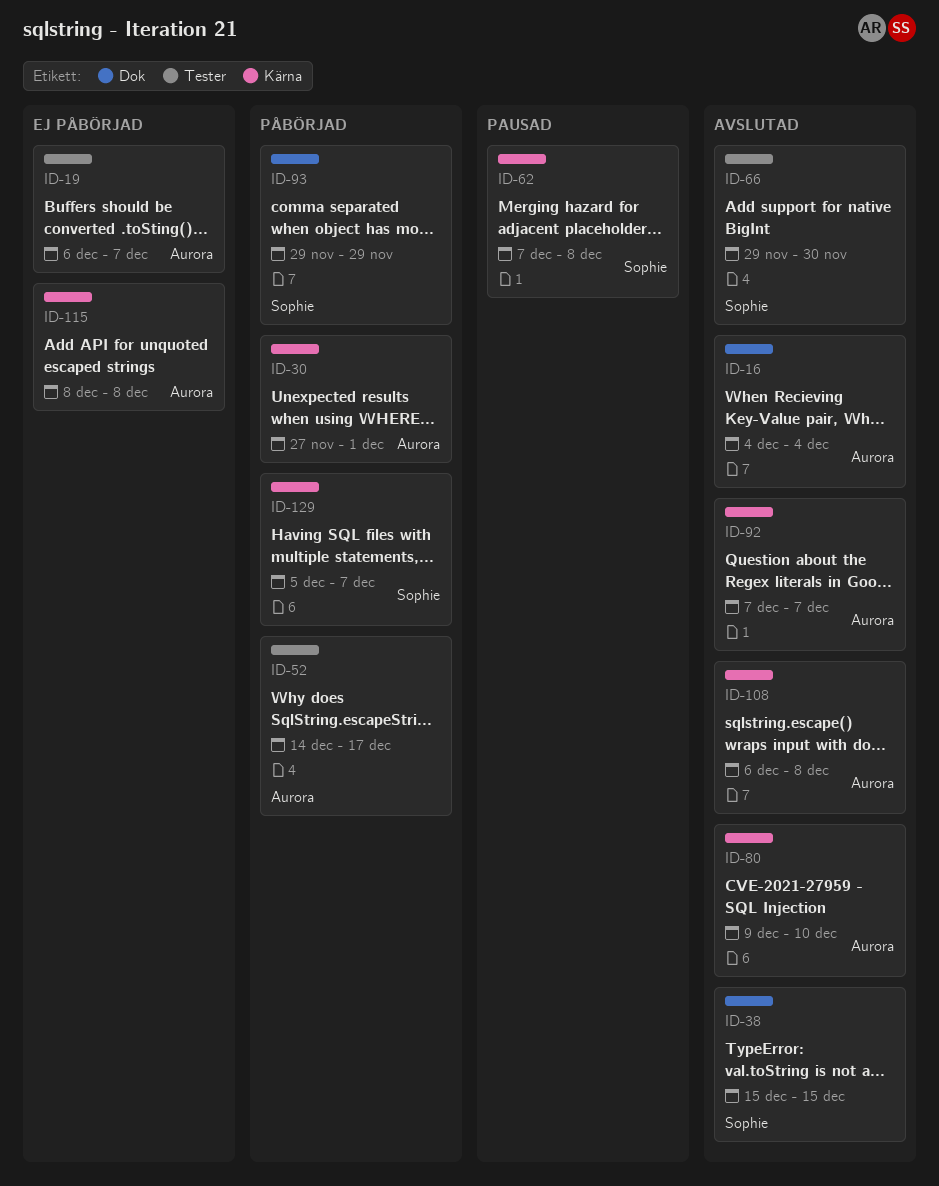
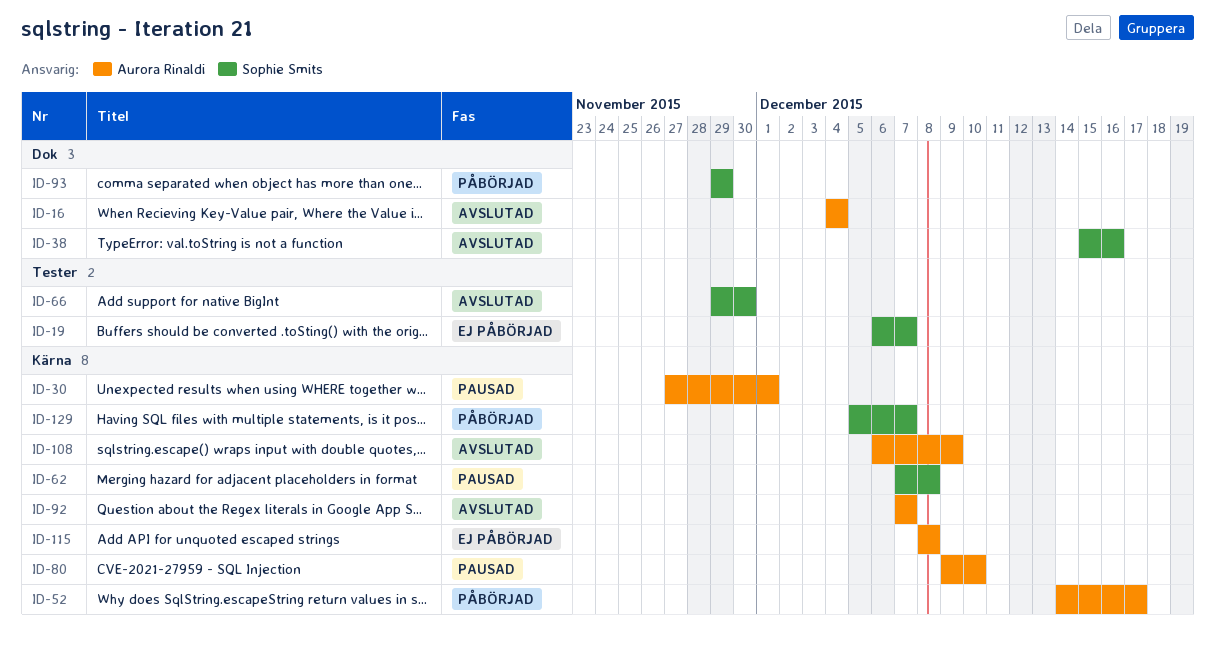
ID-19, owner: Aurora Rinaldi -> Sophie Smits
ID-30, status: Påbörjad -> Pausad
ID-38, due: Dec 15 -> Dec 16
ID-52, label: Tester -> Kärna
ID-80, status: Avslutad -> Pausad
ID-108, due: Dec 8 -> Dec 9

